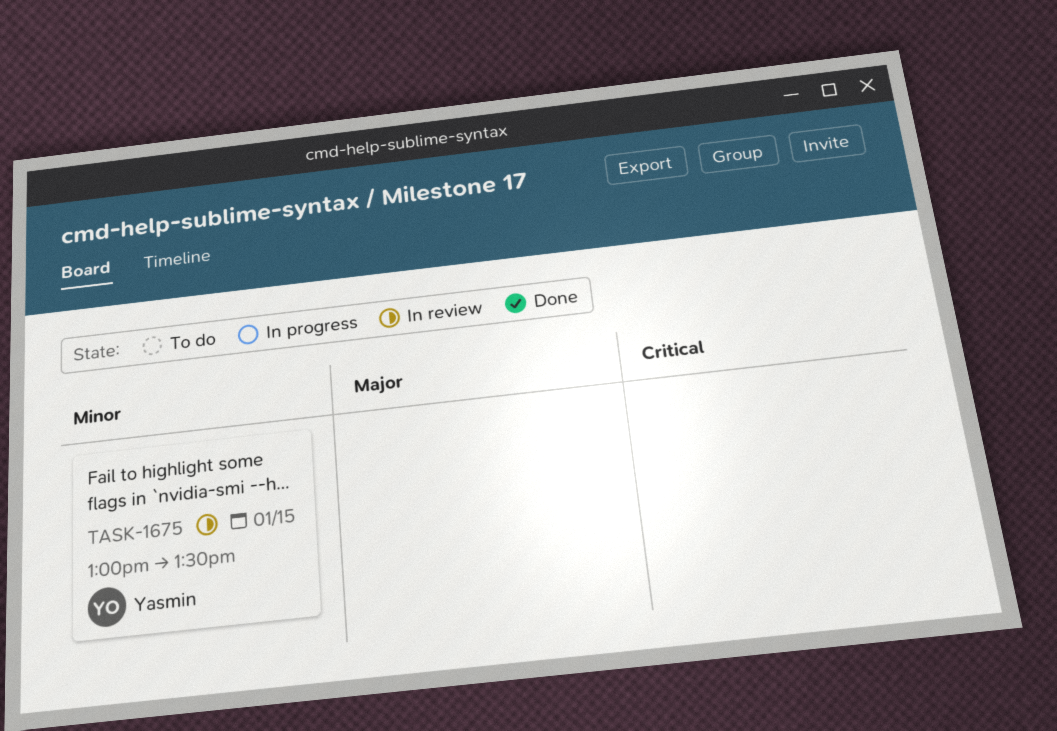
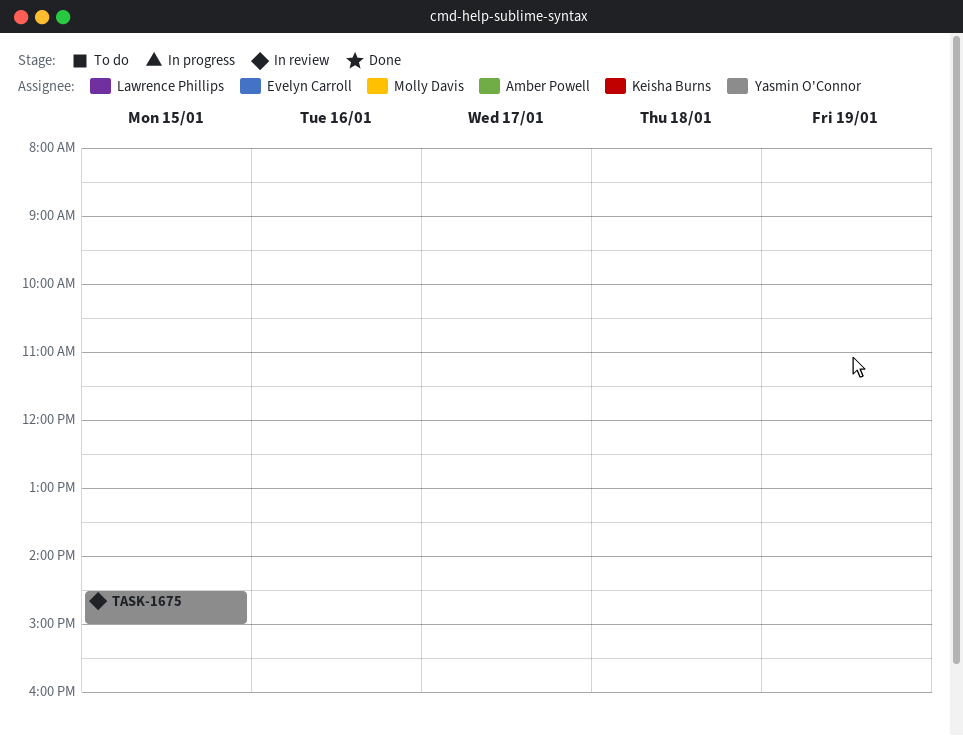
TASK-1675, begins: 13:00 -> 14:30
TASK-1675, ends: 13:30 -> 15:00

